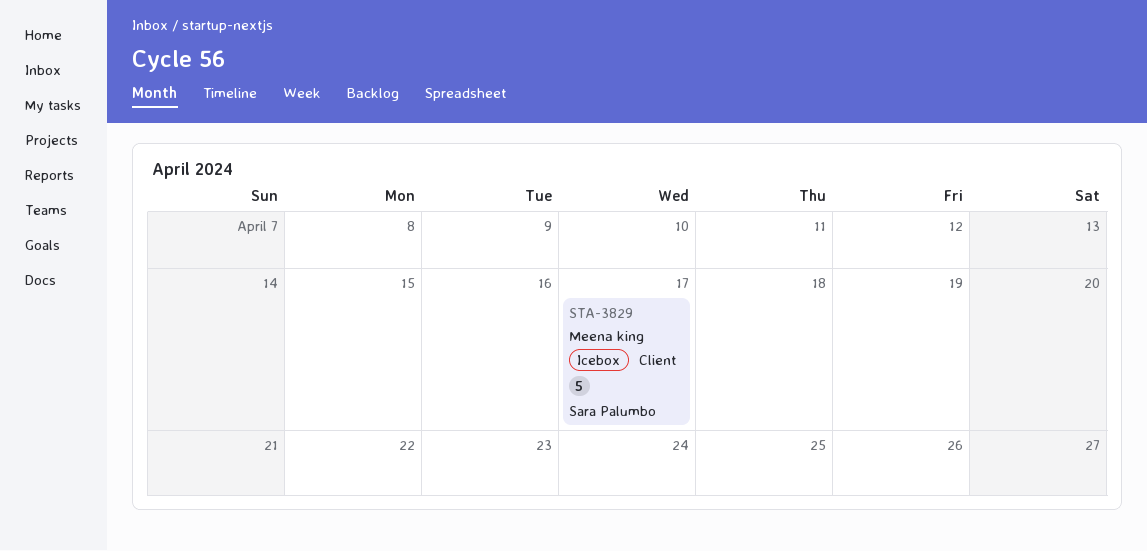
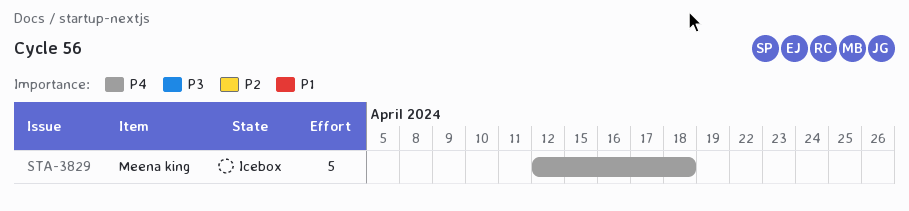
STA-3829, due: Apr 17 -> Apr 18

